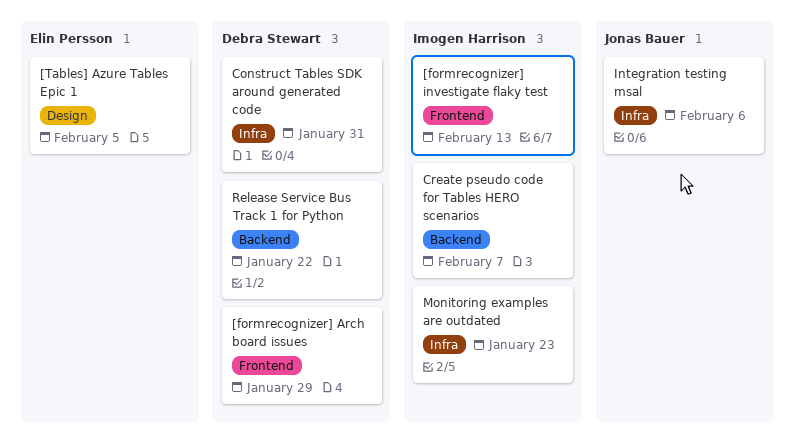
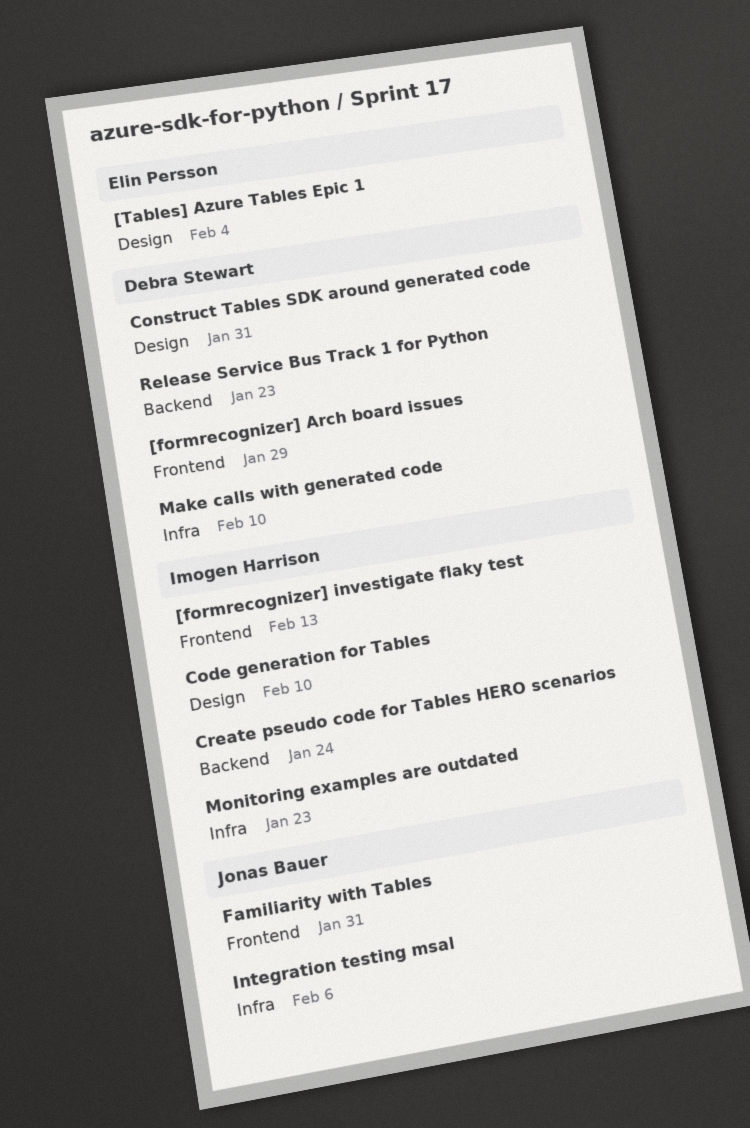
[Tables] Azure Tables Epic 1, due: Feb 5 -> Feb 4
Code generation for Tables: none -> present
Construct Tables SDK around generated code, label: Infra -> Design
Create pseudo code for Tables HERO scenarios, due: Feb 7 -> Jan 24
Familiarity with Tables: none -> present
Make calls with generated code: none -> present
Release Service Bus Track 1 for Python, due: Jan 22 -> Jan 23

